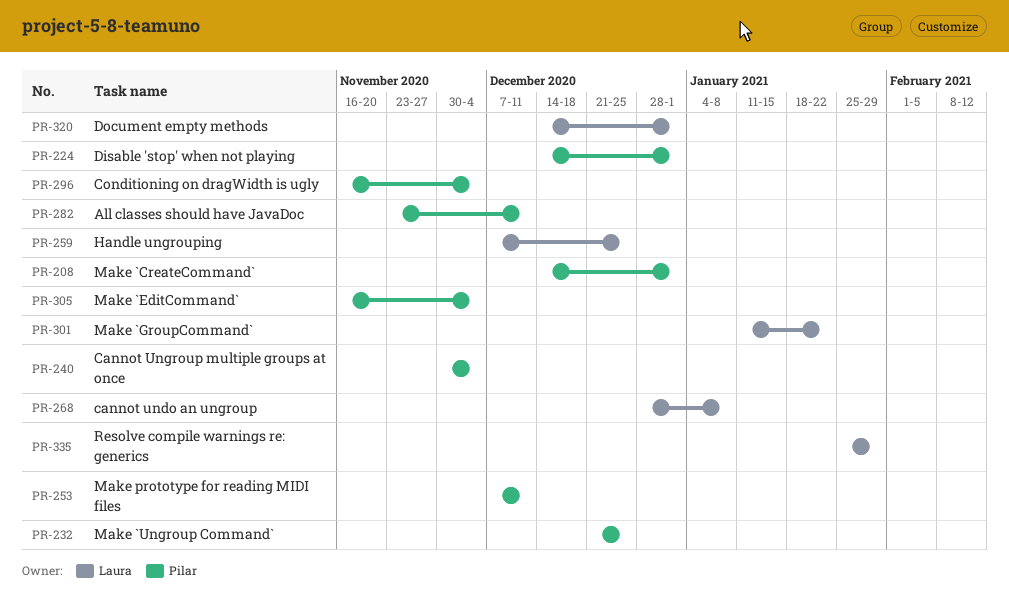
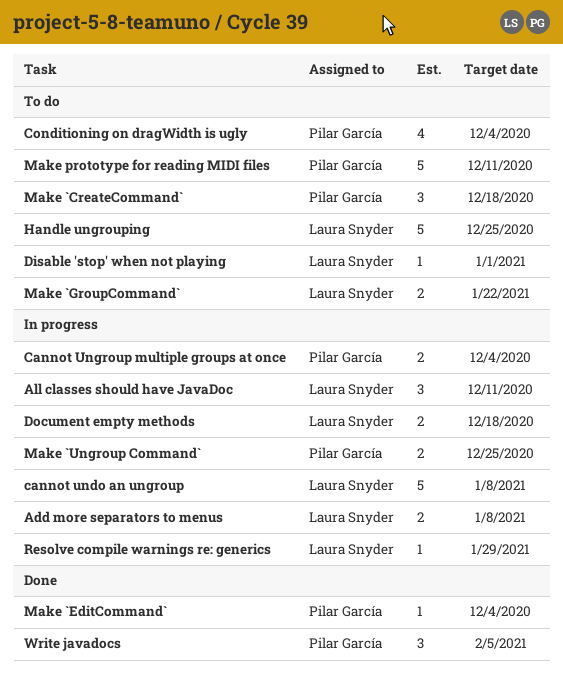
Add more separators to menus: none -> present
All classes should have JavaDoc, owner: Pilar García -> Laura Snyder
Disable 'stop' when not playing, owner: Pilar García -> Laura Snyder
Document empty methods, due: Jan 1 -> Dec 18
Make `CreateCommand`, due: Jan 1 -> Dec 18
Write javadocs: none -> present

